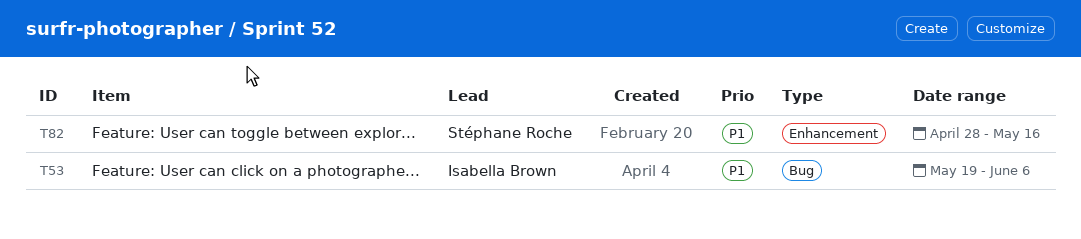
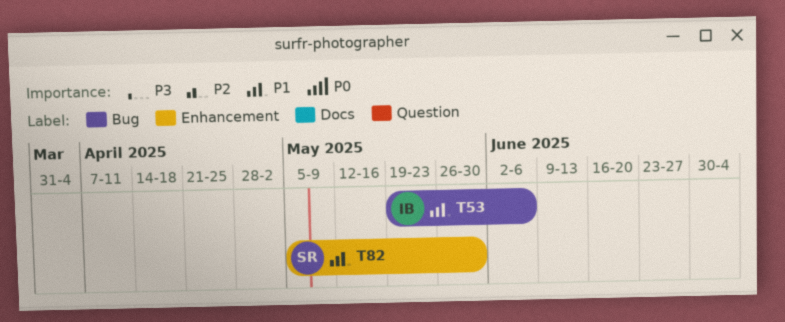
T82, start: Apr 28 -> May 5
T82, due: May 16 -> May 30

